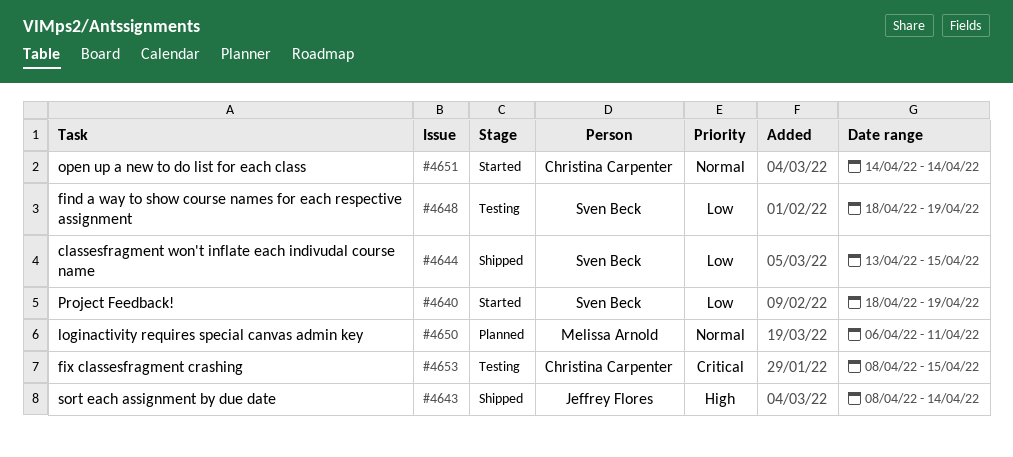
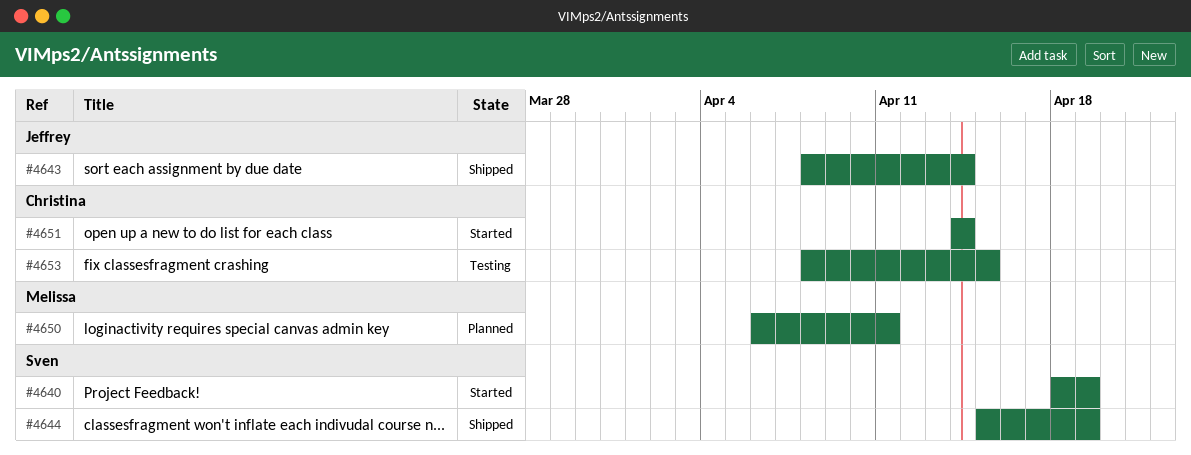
#4644, start: Apr 13 -> Apr 15
#4644, due: Apr 15 -> Apr 19
#4648: present -> none

